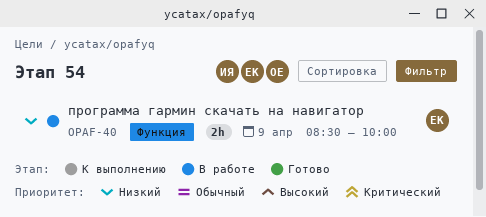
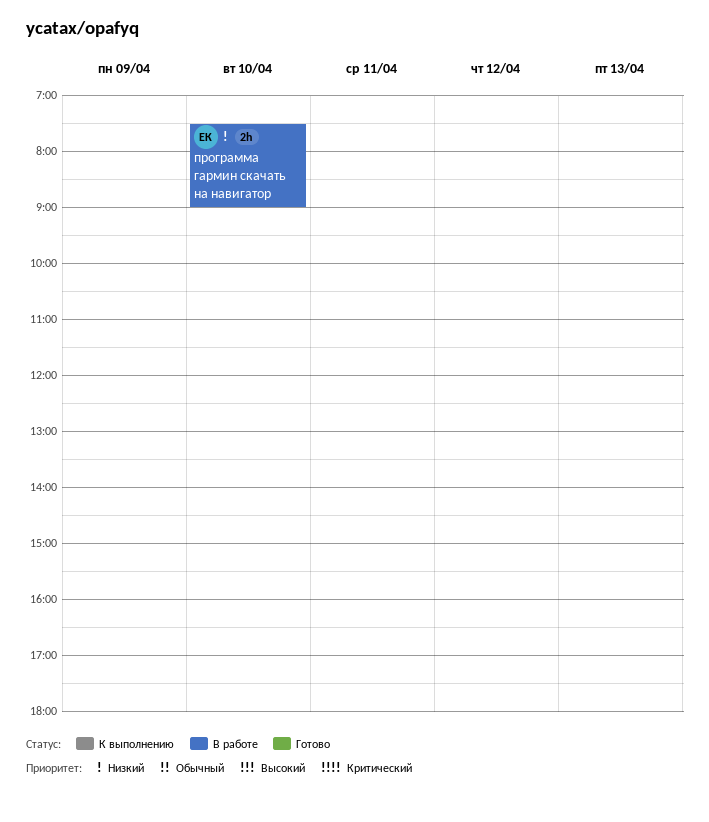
программа гармин скачать на навигатор, day: Apr 9 -> Apr 10
программа гармин скачать на навигатор, begins: 08:30 -> 07:30
программа гармин скачать на навигатор, ends: 10:00 -> 09:00

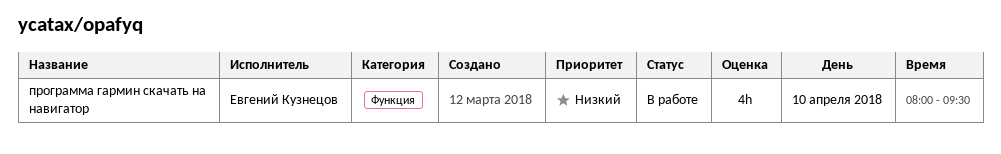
программа гармин скачать на навигатор, estimate: 2h -> 4h
программа гармин скачать на навигатор, begins: 07:30 -> 08:00
программа гармин скачать на навигатор, ends: 09:00 -> 09:30

